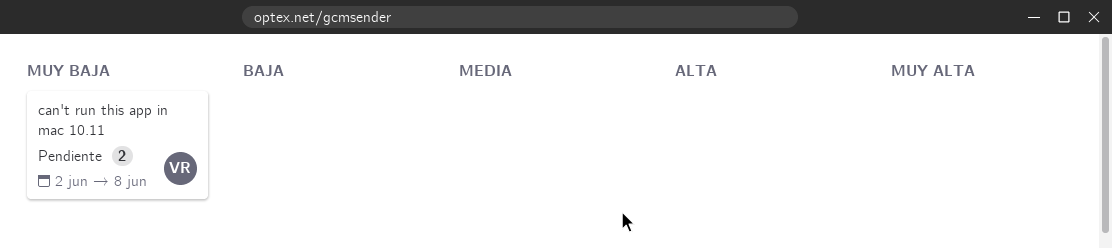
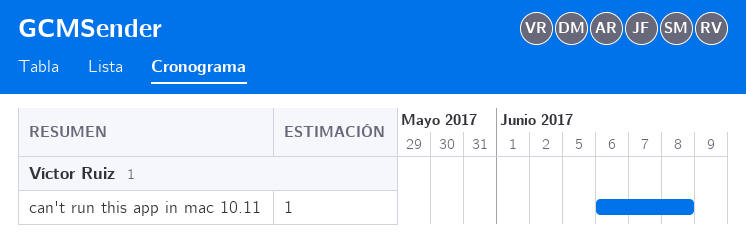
can't run this app in mac 10.11, estimate: 2 -> 1
can't run this app in mac 10.11, start: Jun 2 -> Jun 6

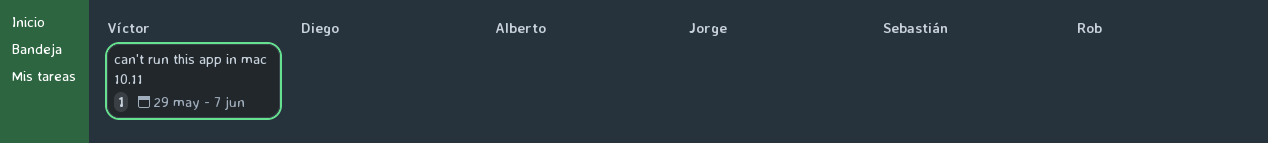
can't run this app in mac 10.11, start: Jun 6 -> May 29
can't run this app in mac 10.11, due: Jun 8 -> Jun 7

